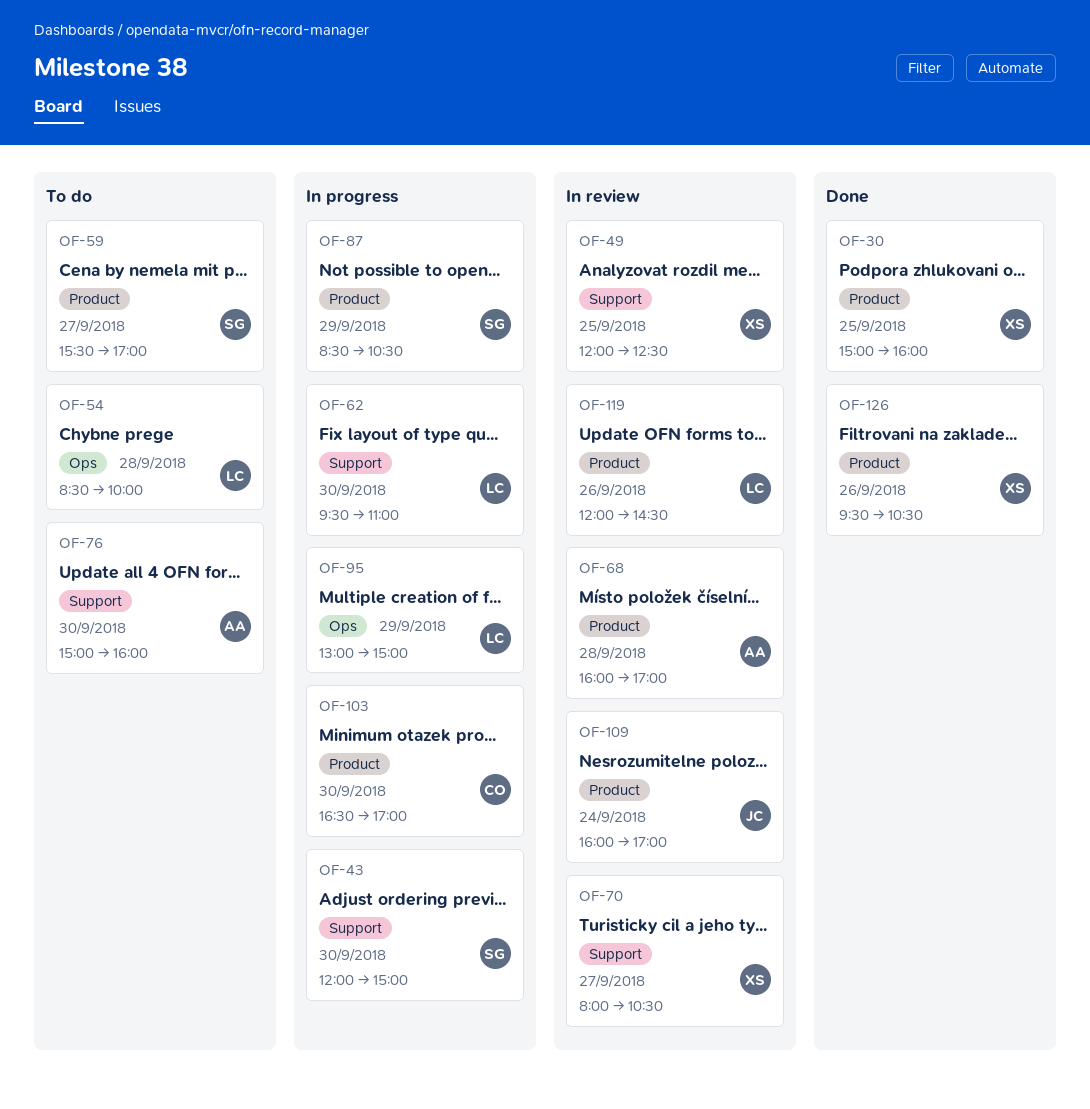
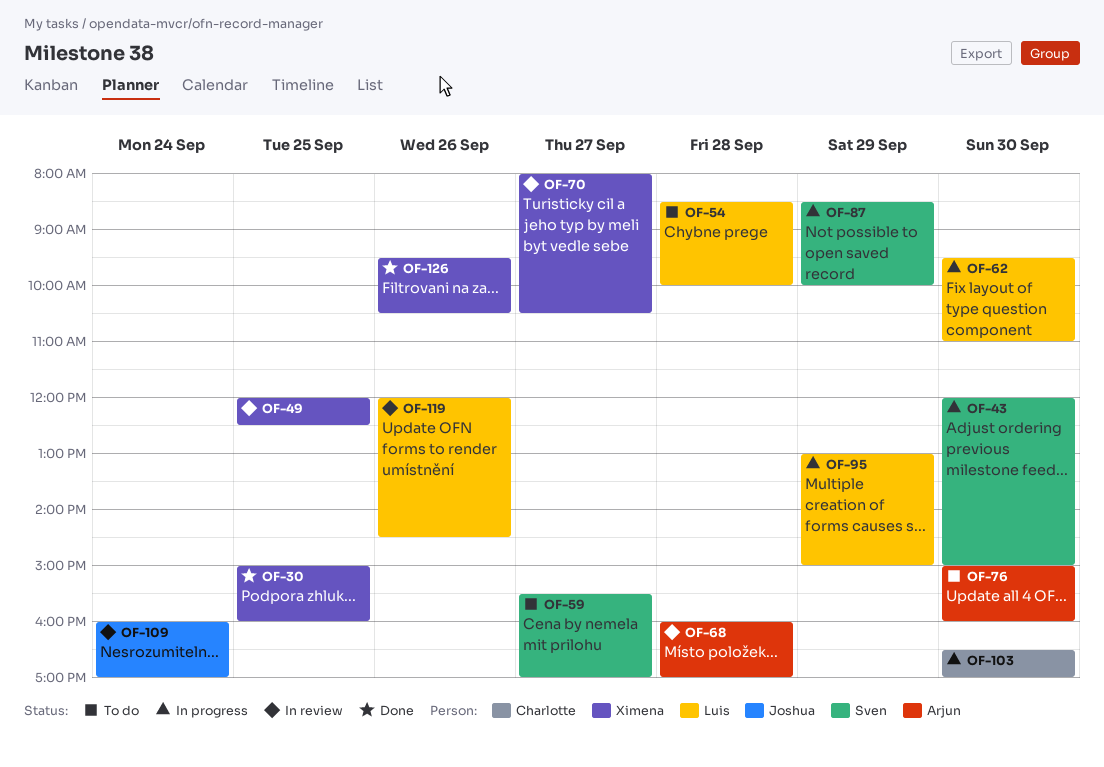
OF-87, ends: 10:30 -> 10:00

